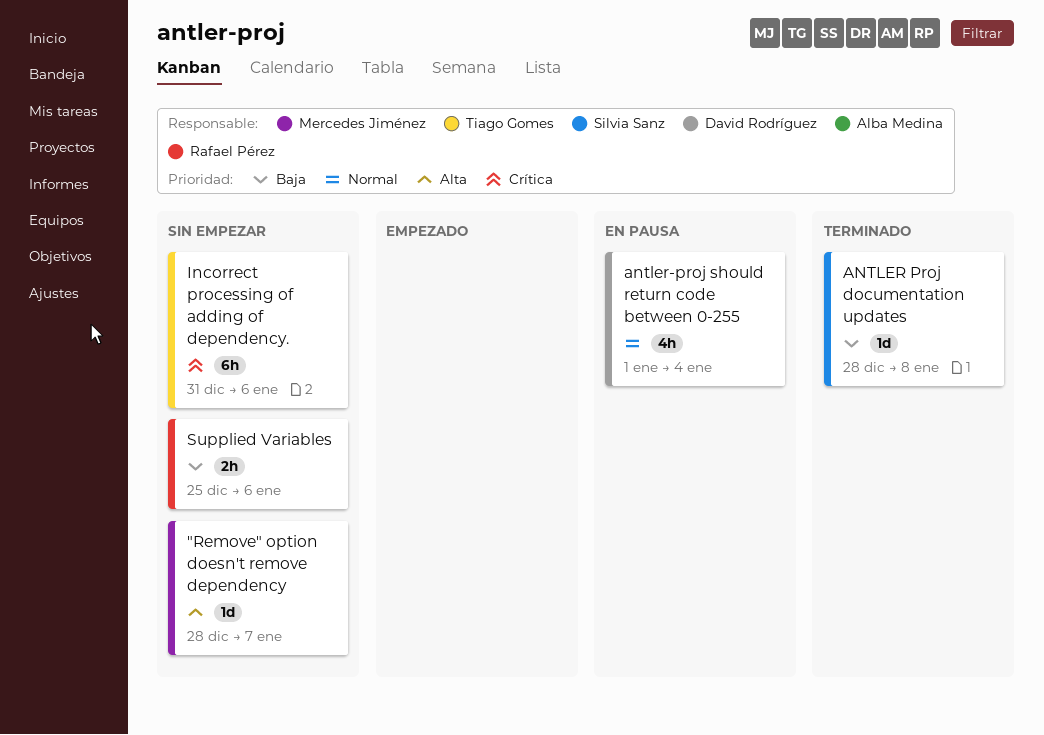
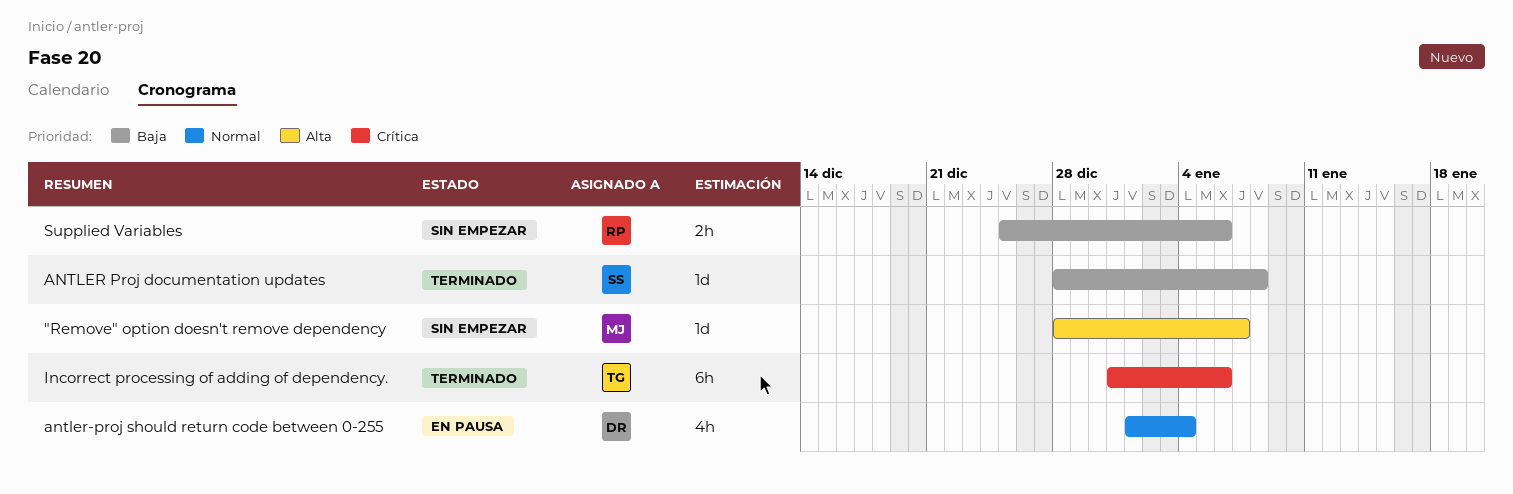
Incorrect processing of adding of dependency., status: Sin empezar -> Terminado

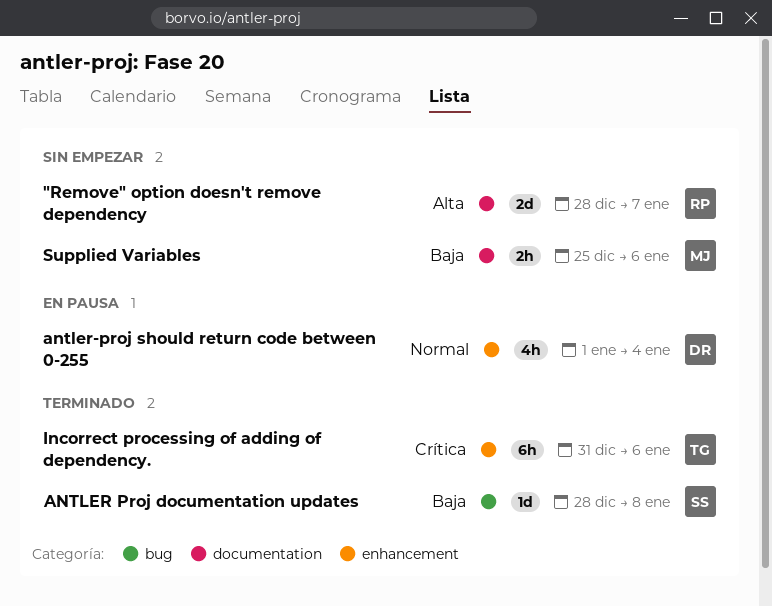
"Remove" option doesn't remove dependency, owner: MJ -> RP
"Remove" option doesn't remove dependency, estimate: 1d -> 2d
Supplied Variables, owner: RP -> MJ

